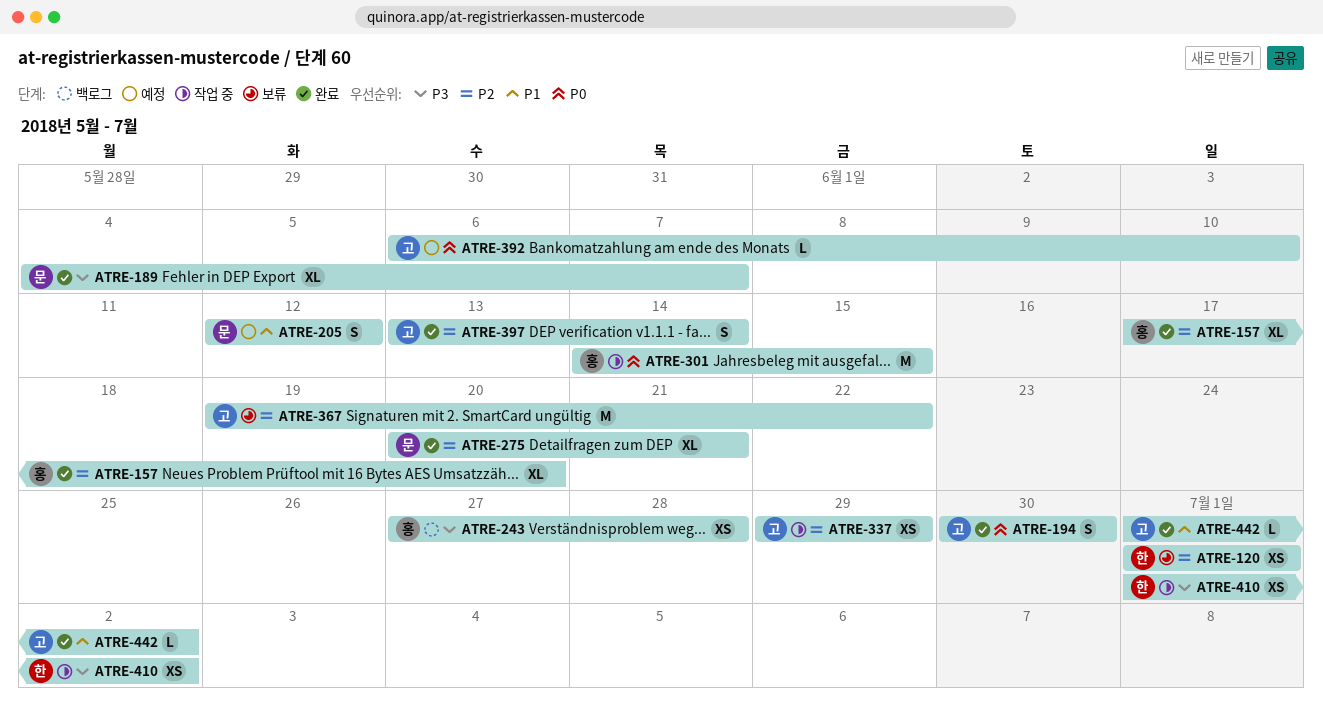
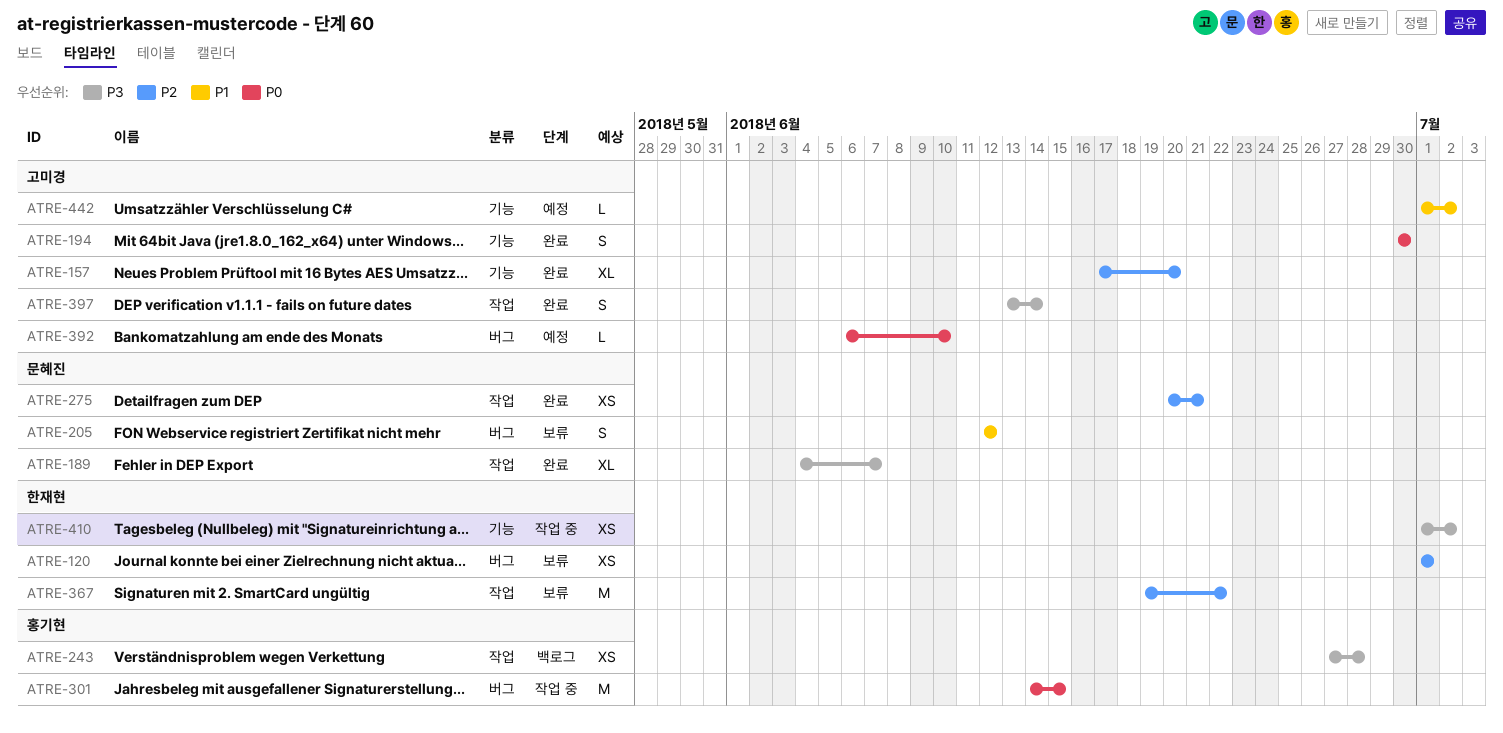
ATRE-157, owner: 홍기현 -> 고미경
ATRE-205, status: 예정 -> 보류
ATRE-275, estimate: XL -> XS
ATRE-337: present -> none
ATRE-367, owner: 고미경 -> 한재현
ATRE-397, priority: P2 -> P3
ATRE-442, status: 완료 -> 예정

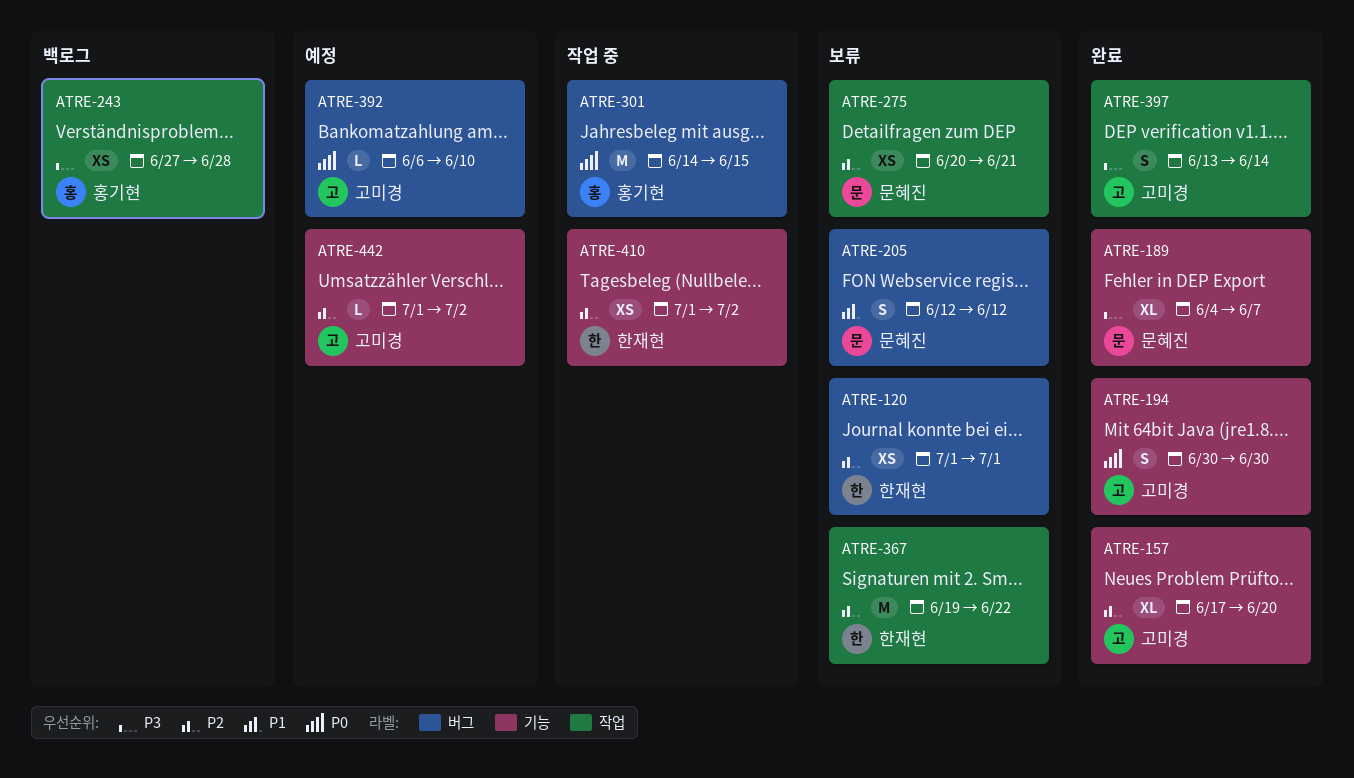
ATRE-189, label: 작업 -> 기능
ATRE-275, status: 완료 -> 보류
ATRE-410, priority: P3 -> P2
ATRE-442, priority: P1 -> P2

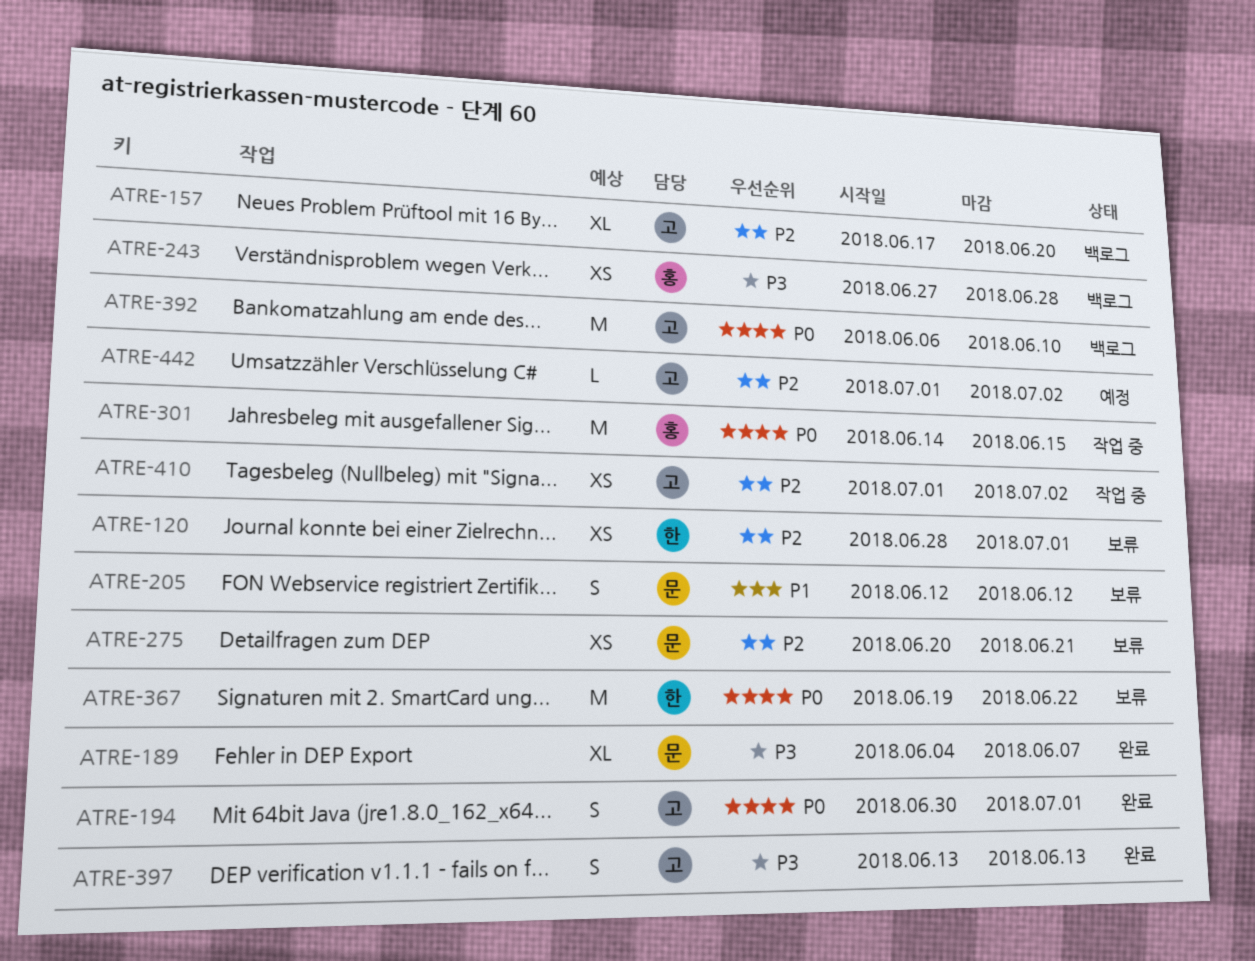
ATRE-120, start: Jul 1 -> Jun 28
ATRE-157, status: 완료 -> 백로그
ATRE-194, due: Jun 30 -> Jul 1
ATRE-367, priority: P2 -> P0
ATRE-392, status: 예정 -> 백로그
ATRE-392, estimate: L -> M
ATRE-397, due: Jun 14 -> Jun 13
ATRE-410, owner: 한재현 -> 고미경

